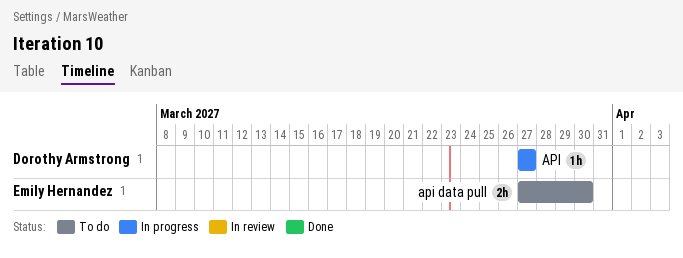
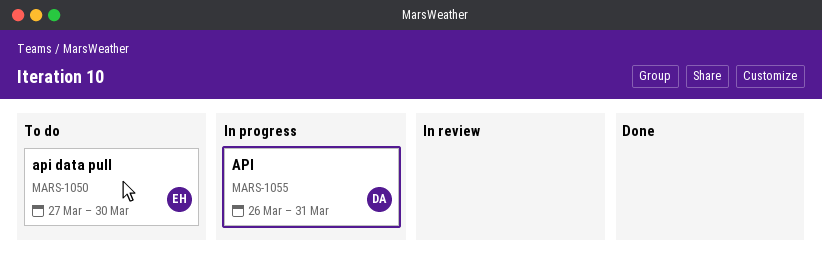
API, start: Mar 27 -> Mar 26
API, due: Mar 27 -> Mar 31

